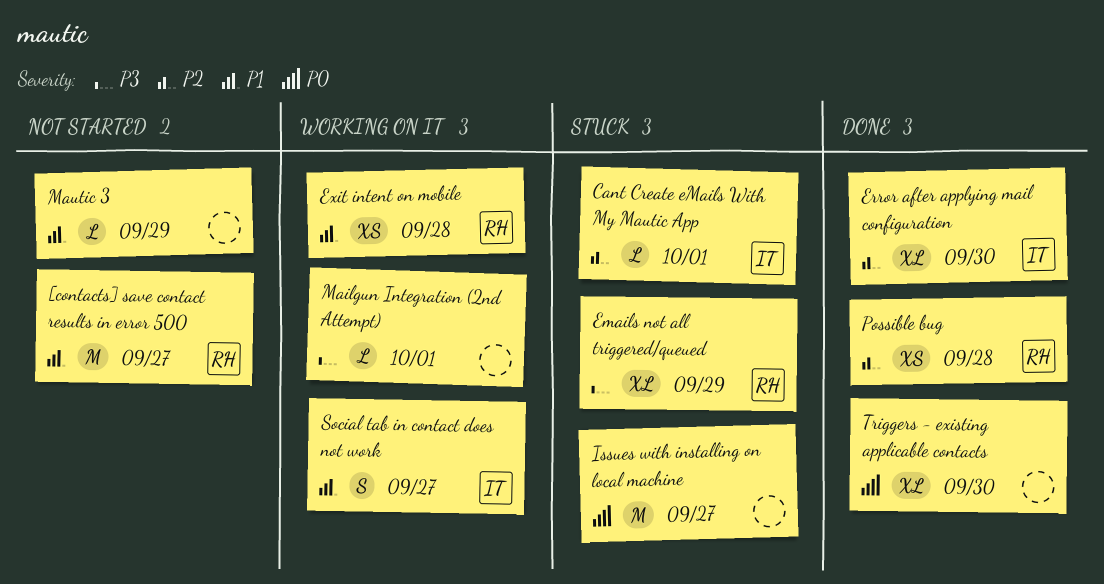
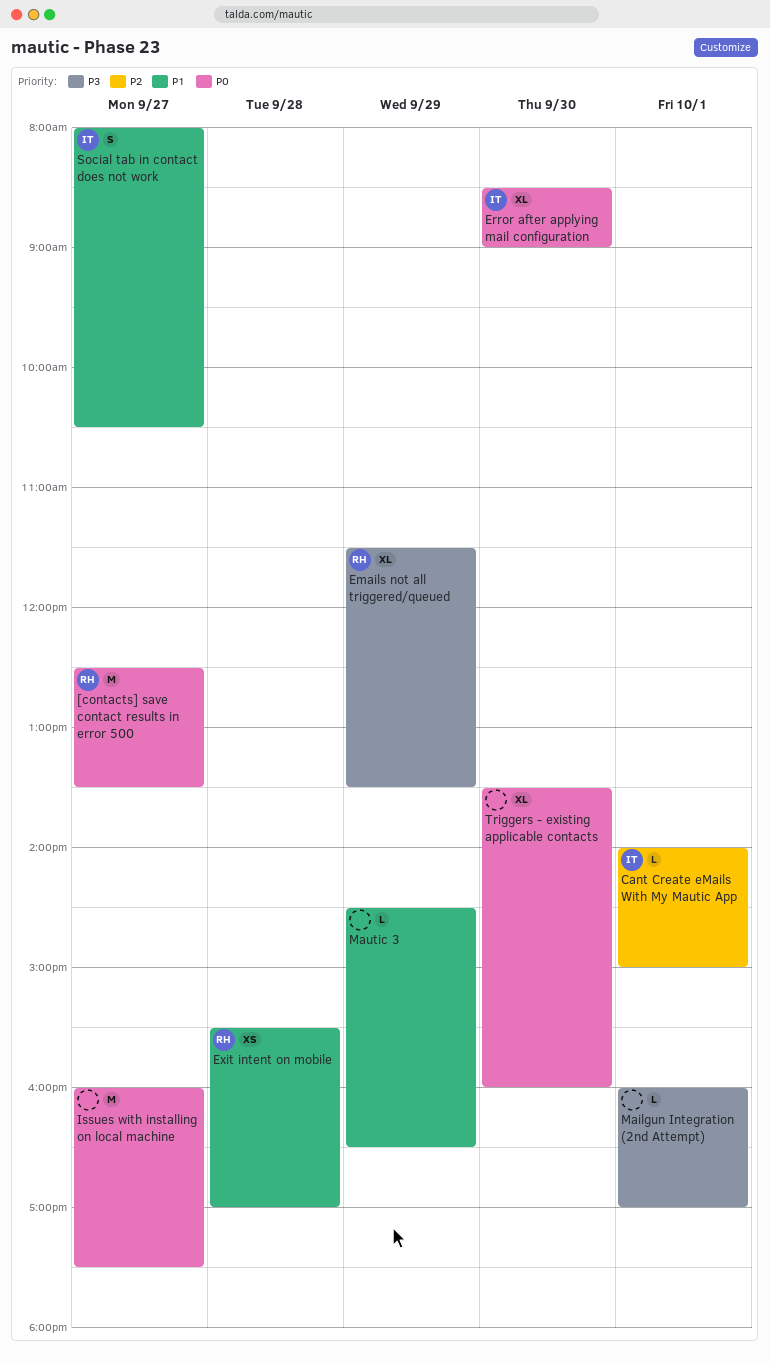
[contacts] save contact results in error 500, priority: P1 -> P0
Error after applying mail configuration, priority: P2 -> P0
Possible bug: present -> none

